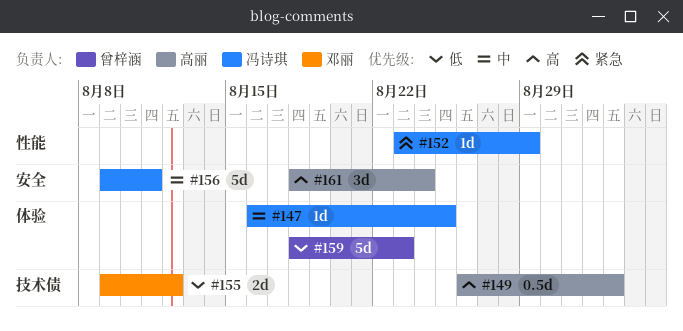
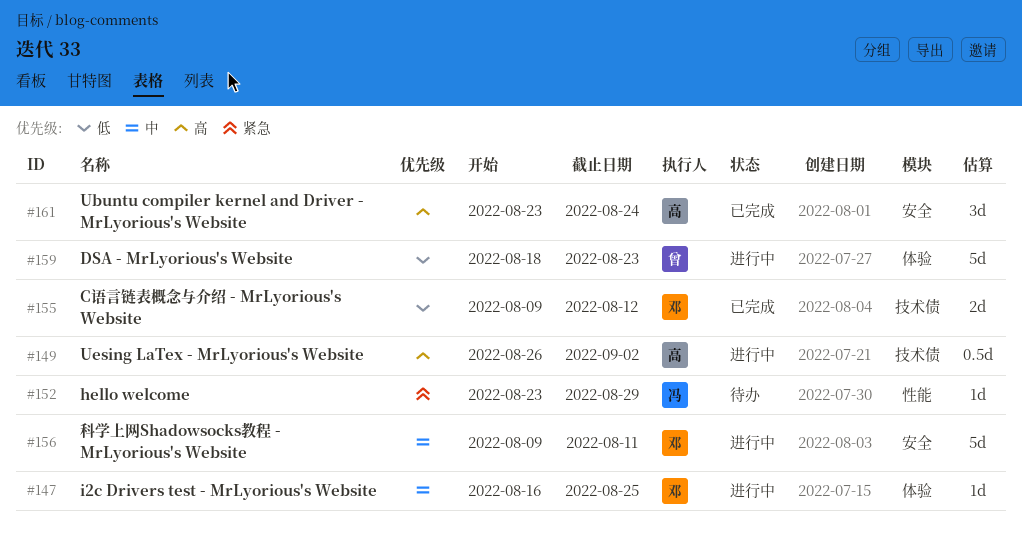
#147, owner: 冯诗琪 -> 邓丽
#156, owner: 冯诗琪 -> 邓丽
#161, start: Aug 18 -> Aug 23

